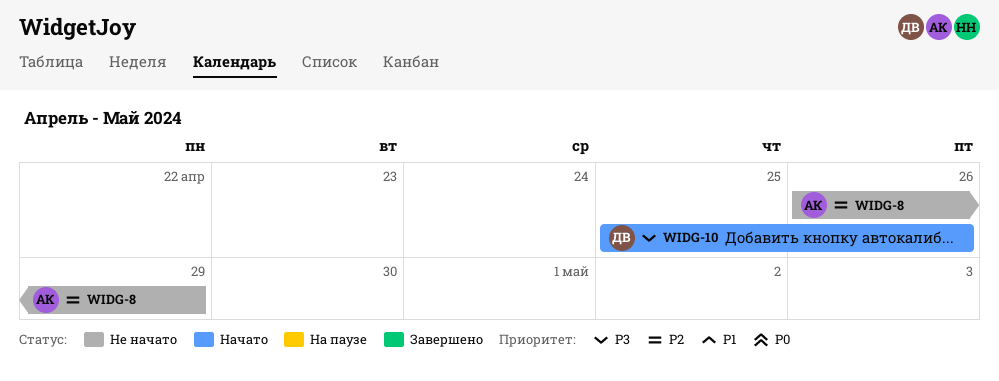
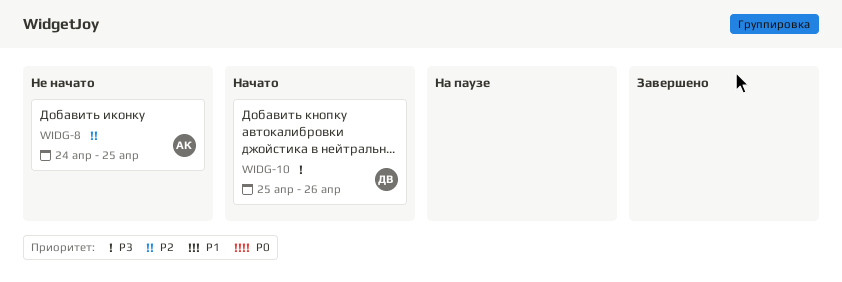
WIDG-8, start: Apr 26 -> Apr 24
WIDG-8, due: Apr 29 -> Apr 25

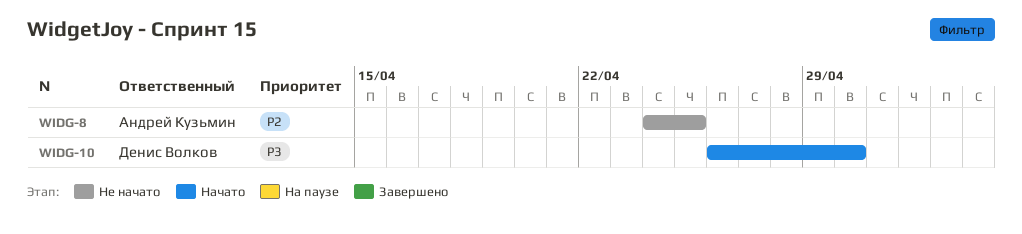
WIDG-10, start: Apr 25 -> Apr 26
WIDG-10, due: Apr 26 -> Apr 30

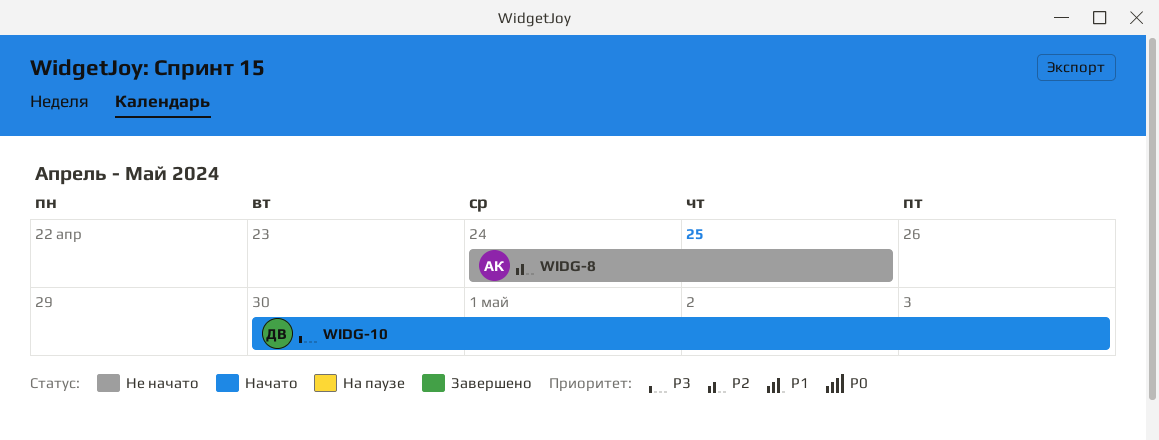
WIDG-10, start: Apr 26 -> Apr 30
WIDG-10, due: Apr 30 -> May 3

